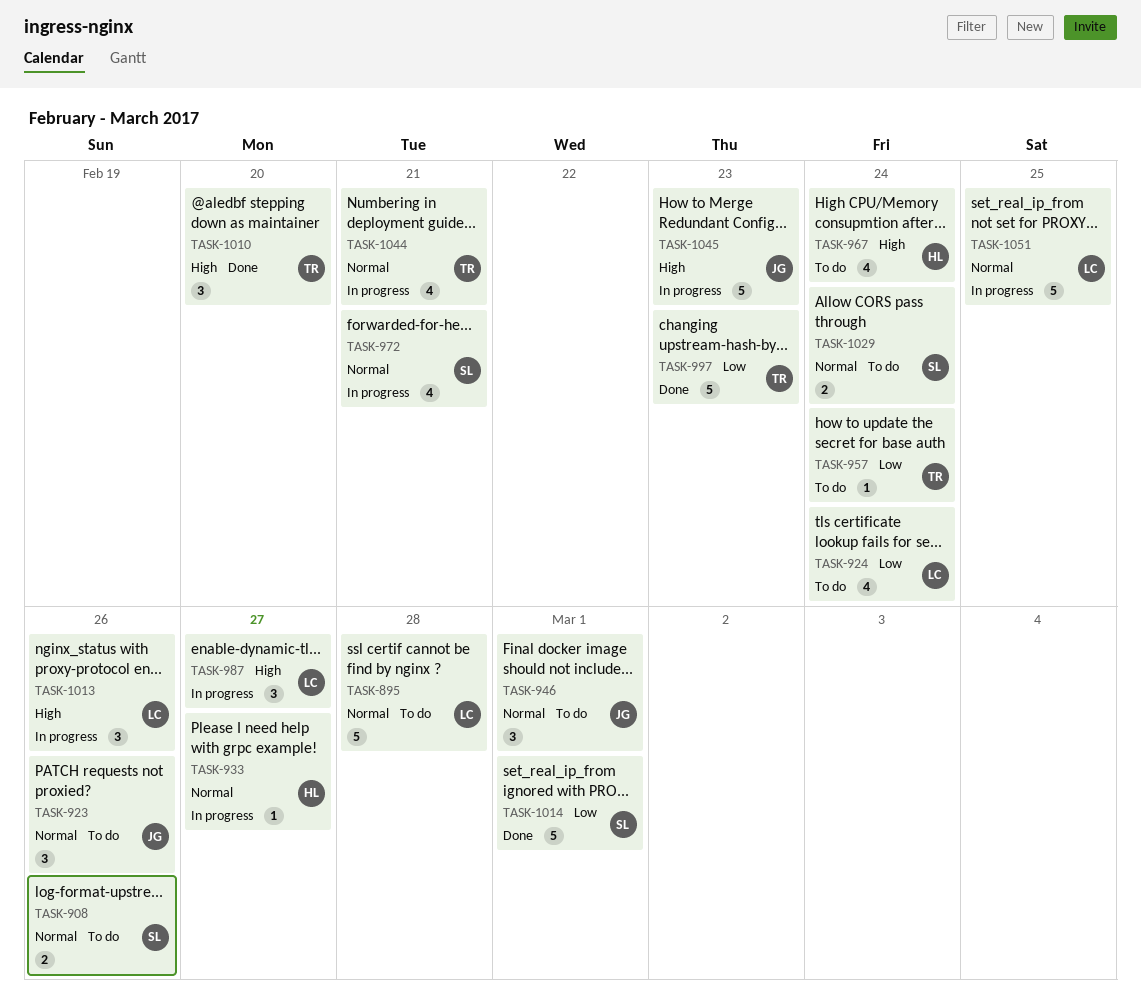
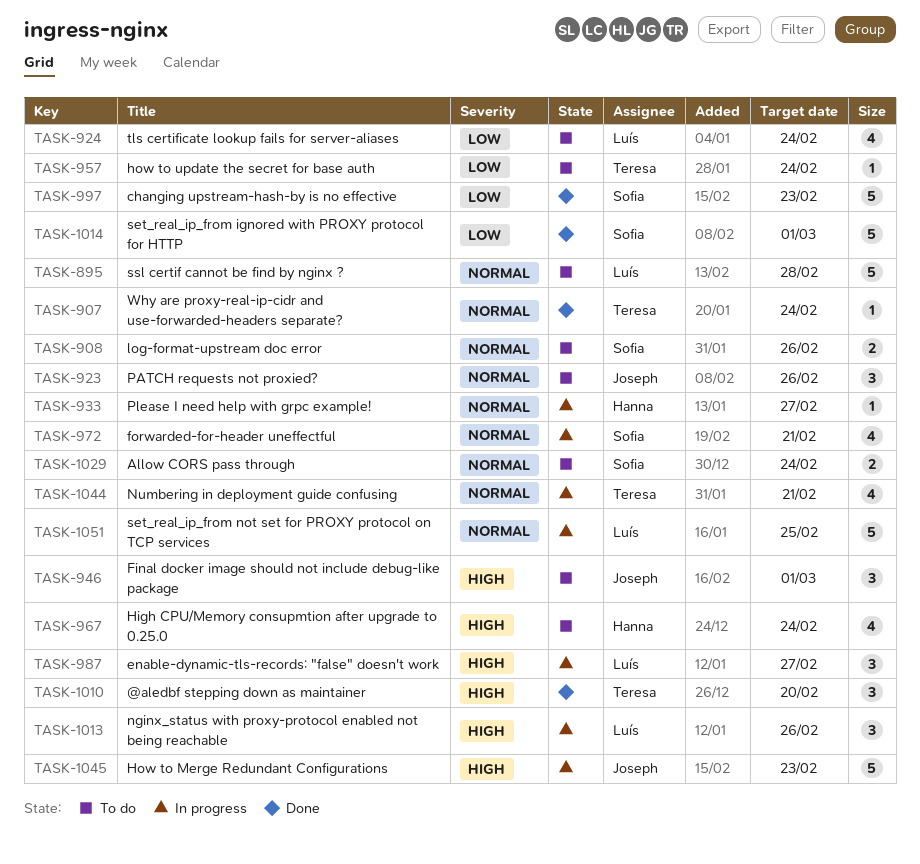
TASK-907: none -> present
TASK-946, priority: Normal -> High
TASK-997, owner: Teresa -> Sofia

